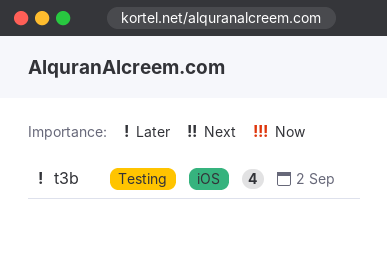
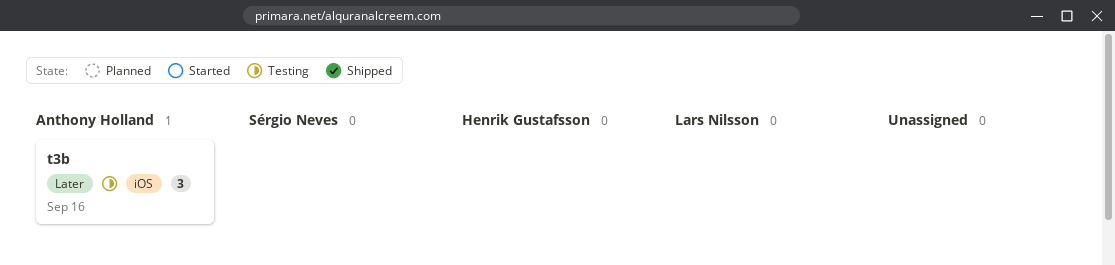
t3b, estimate: 4 -> 3
t3b, due: Sep 2 -> Sep 16

